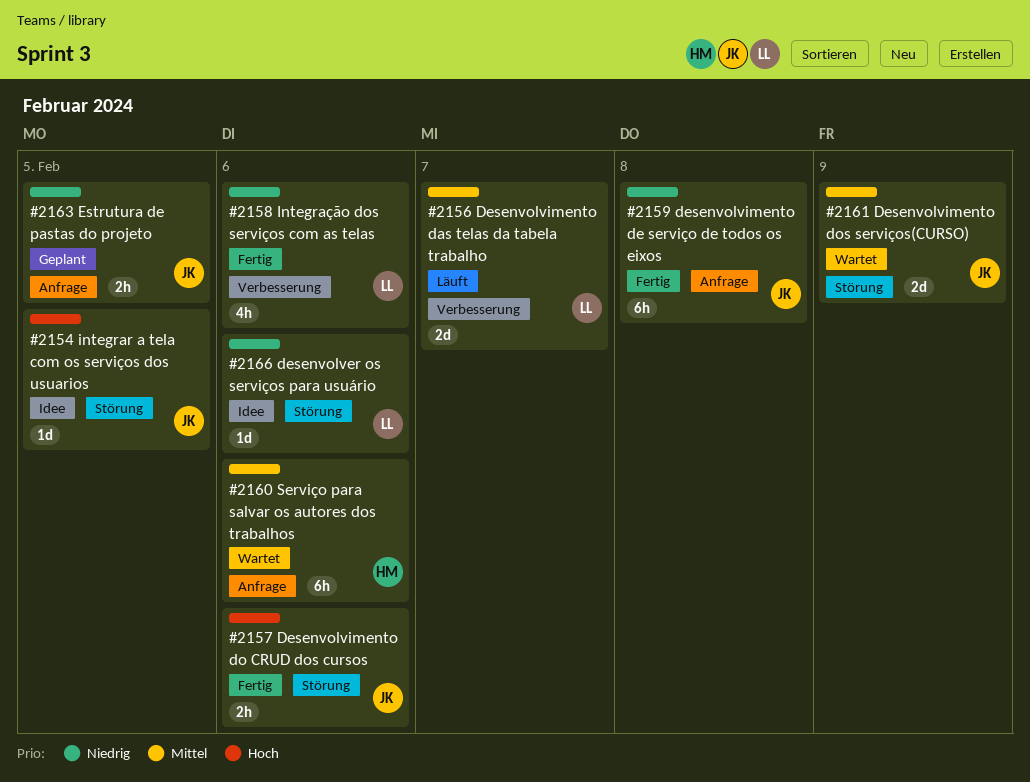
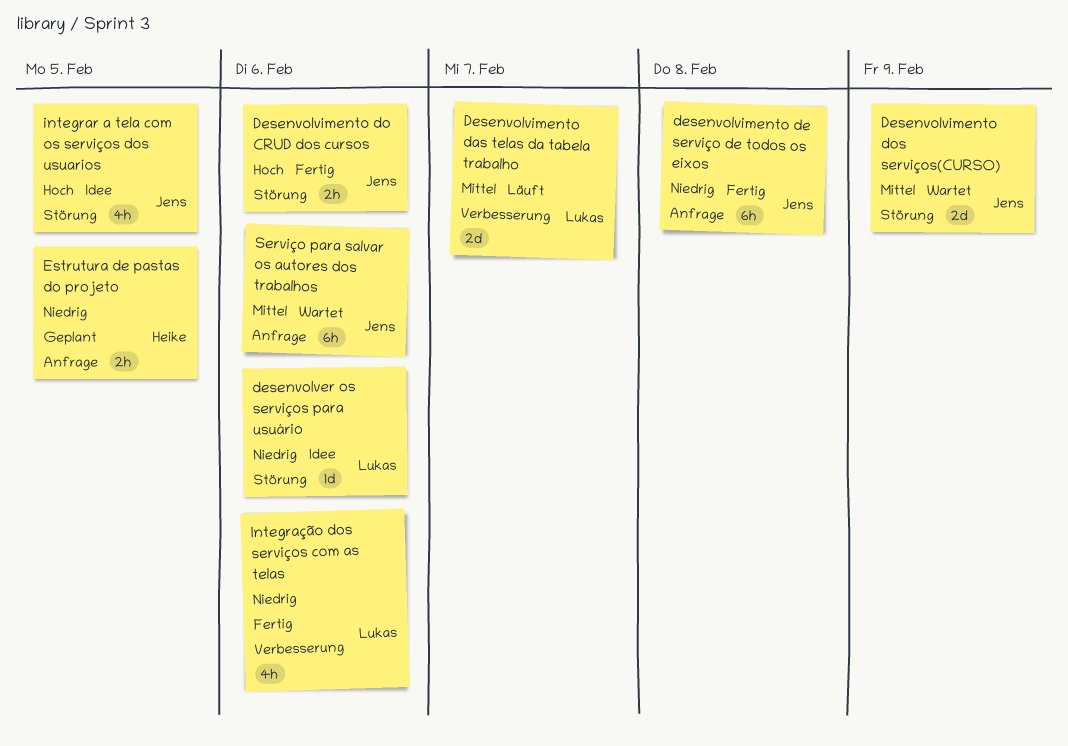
Estrutura de pastas do projeto, owner: Jens -> Heike
integrar a tela com os serviços dos usuarios, estimate: 1d -> 4h
Serviço para salvar os autores dos trabalhos, owner: Heike -> Jens

